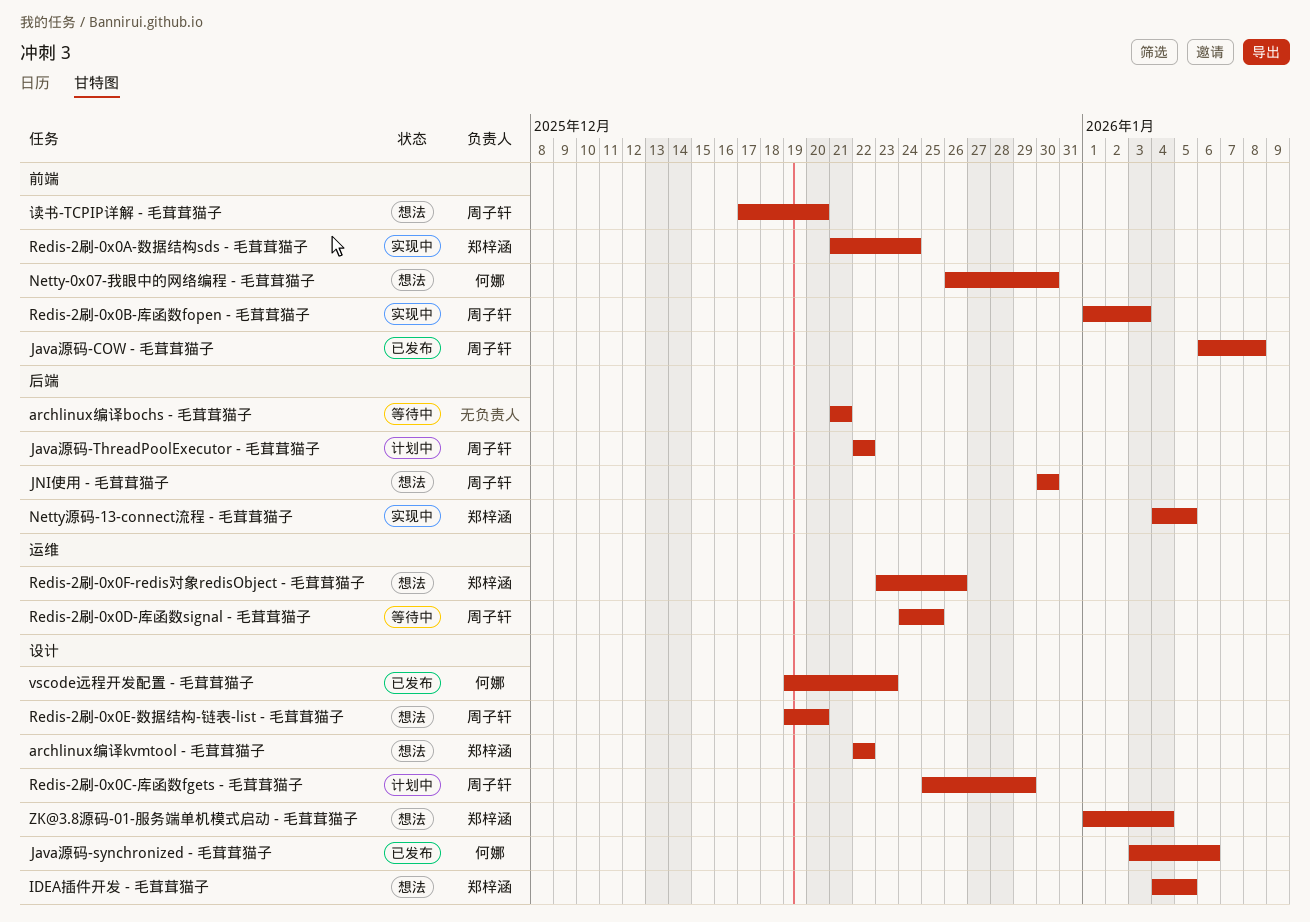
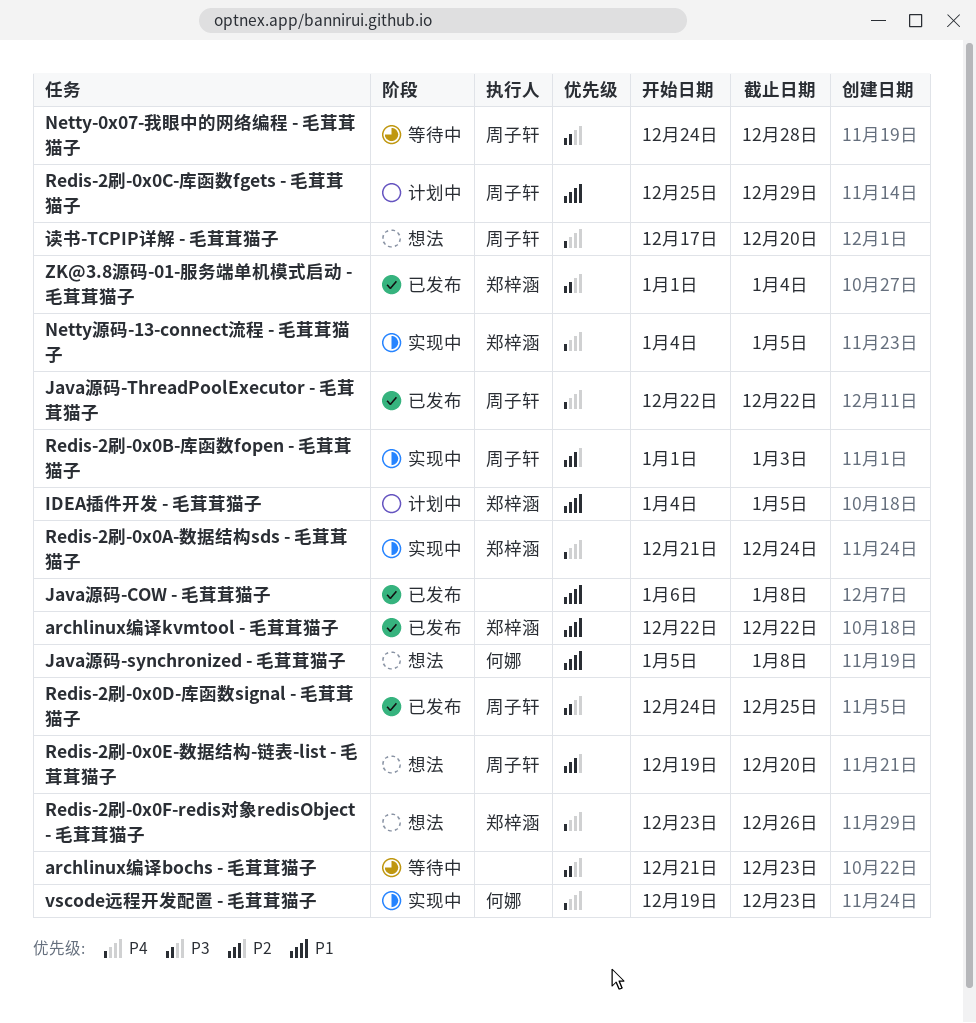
archlinux编译bochs - 毛茸茸猫子, due: Dec 21 -> Dec 23
archlinux编译kvmtool - 毛茸茸猫子, status: 想法 -> 已发布
IDEA插件开发 - 毛茸茸猫子, status: 想法 -> 计划中
Java源码-COW - 毛茸茸猫子, owner: 周子轩 -> none
Java源码-synchronized - 毛茸茸猫子, status: 已发布 -> 想法
Java源码-synchronized - 毛茸茸猫子, start: Jan 3 -> Jan 5
Java源码-synchronized - 毛茸茸猫子, due: Jan 6 -> Jan 8
Java源码-ThreadPoolExecutor - 毛茸茸猫子, status: 计划中 -> 已发布
JNI使用 - 毛茸茸猫子: present -> none
Netty-0x07-我眼中的网络编程 - 毛茸茸猫子, status: 想法 -> 等待中
Netty-0x07-我眼中的网络编程 - 毛茸茸猫子, owner: 何娜 -> 周子轩
Netty-0x07-我眼中的网络编程 - 毛茸茸猫子, start: Dec 26 -> Dec 24
Netty-0x07-我眼中的网络编程 - 毛茸茸猫子, due: Dec 30 -> Dec 28
Redis-2刷-0x0D-库函数signal - 毛茸茸猫子, status: 等待中 -> 已发布
vscode远程开发配置 - 毛茸茸猫子, status: 已发布 -> 实现中
ZK@3.8源码-01-服务端单机模式启动 - 毛茸茸猫子, status: 想法 -> 已发布

